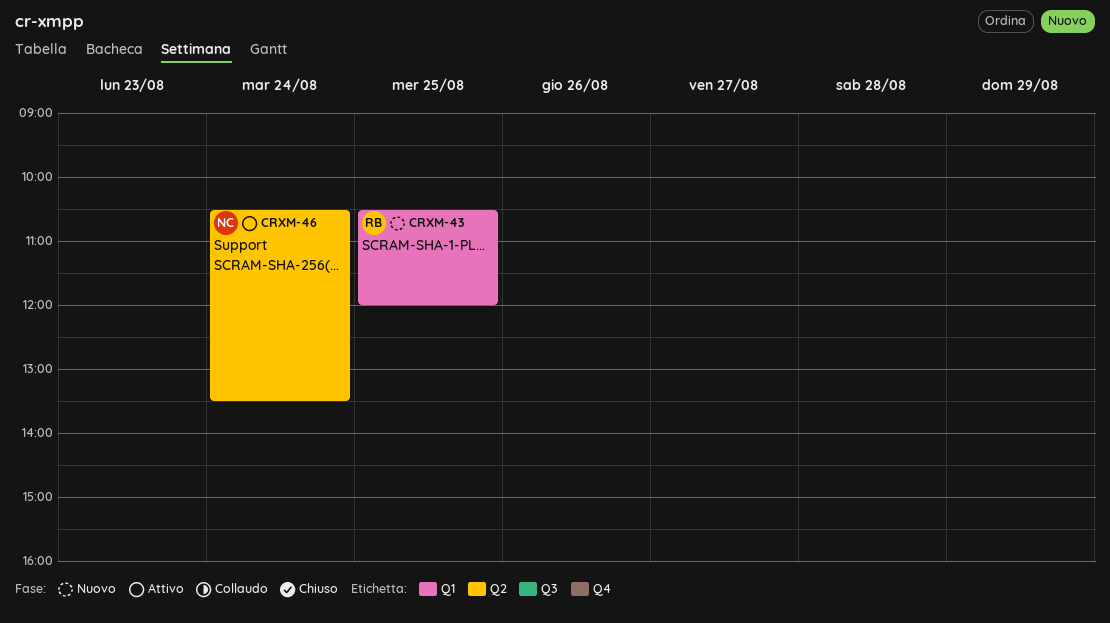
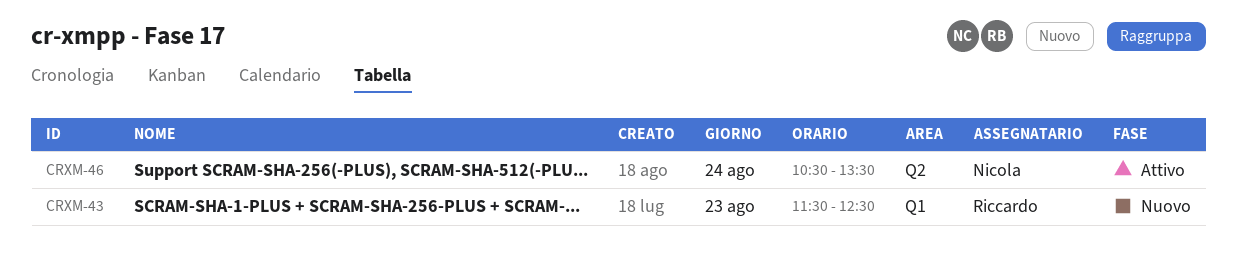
CRXM-43, day: Aug 25 -> Aug 23
CRXM-43, begins: 10:30 -> 11:30
CRXM-43, ends: 12:00 -> 12:30

